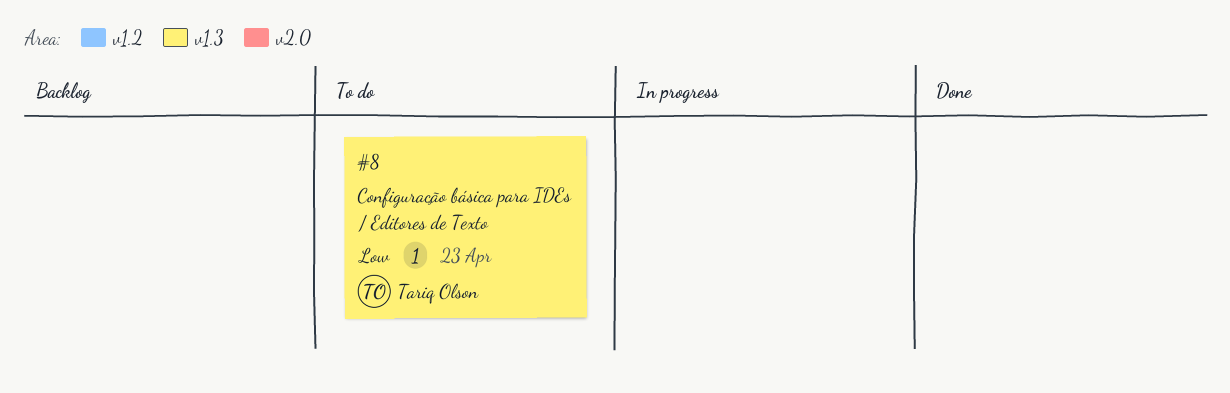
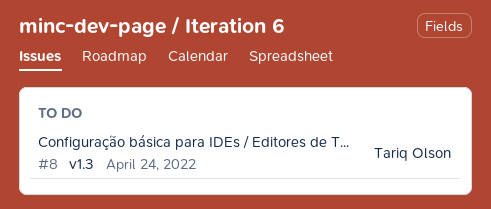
#8, due: Apr 23 -> Apr 24

